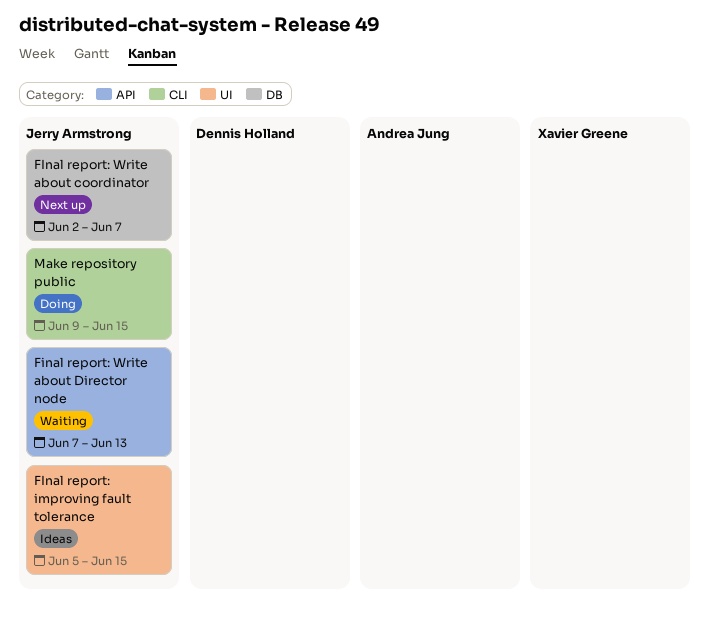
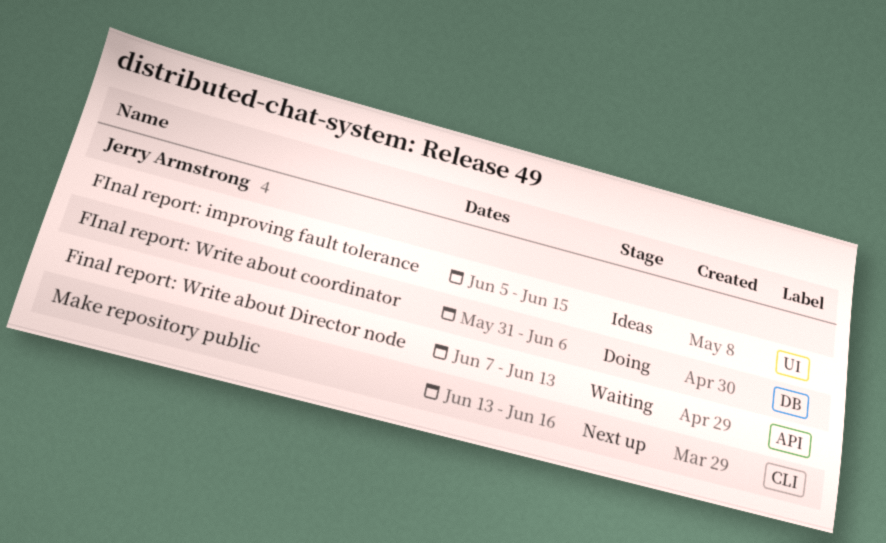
FInal report: Write about coordinator, status: Next up -> Doing
FInal report: Write about coordinator, start: Jun 2 -> May 31
FInal report: Write about coordinator, due: Jun 7 -> Jun 6
Make repository public, status: Doing -> Next up
Make repository public, start: Jun 9 -> Jun 13
Make repository public, due: Jun 15 -> Jun 16

